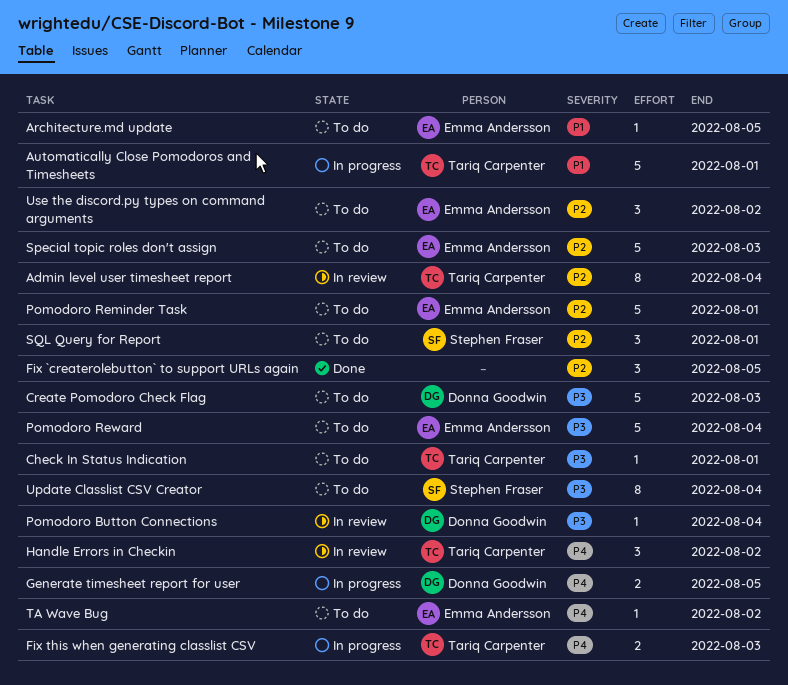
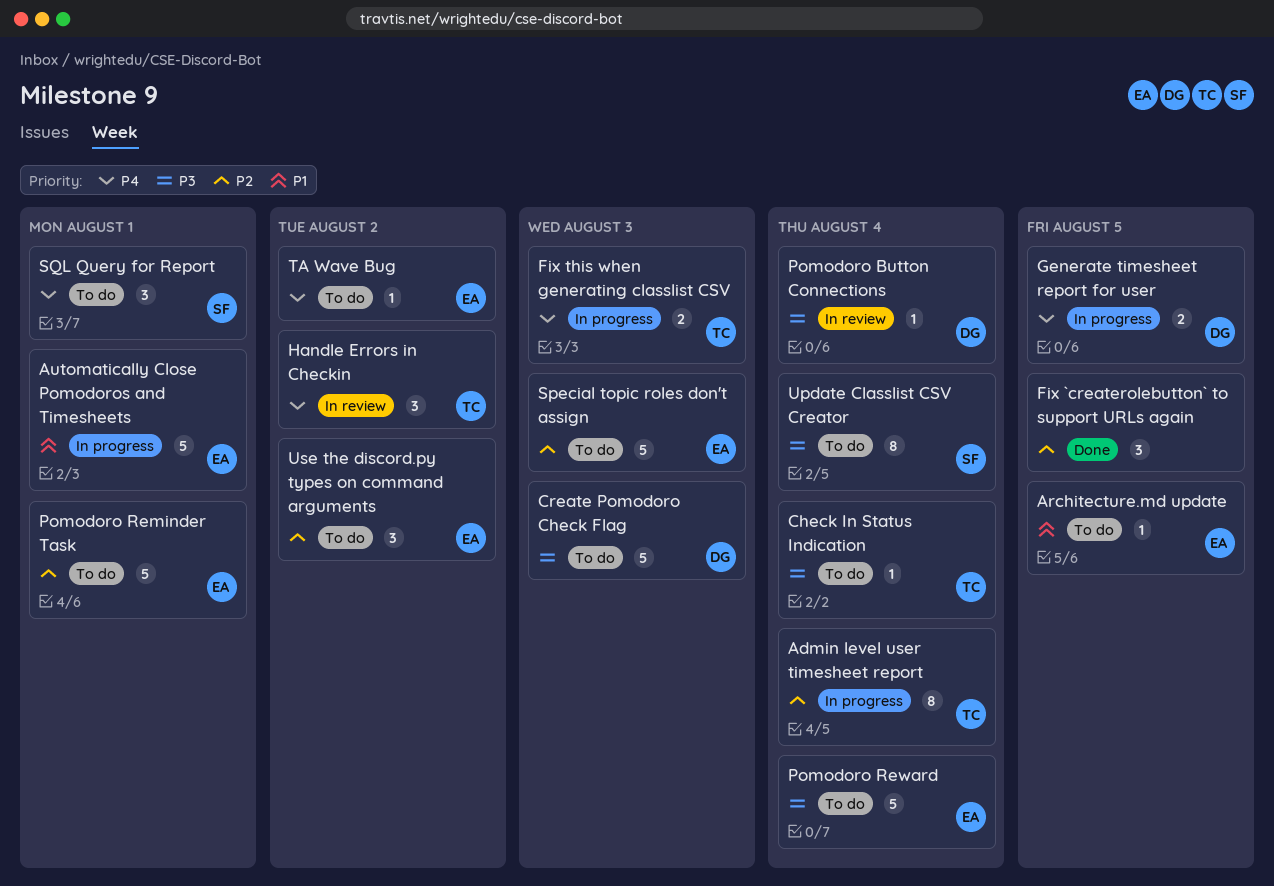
Admin level user timesheet report, status: In review -> In progress
Automatically Close Pomodoros and Timesheets, owner: Tariq Carpenter -> Emma Andersson
Check In Status Indication, due: Aug 1 -> Aug 4
SQL Query for Report, priority: P2 -> P4

